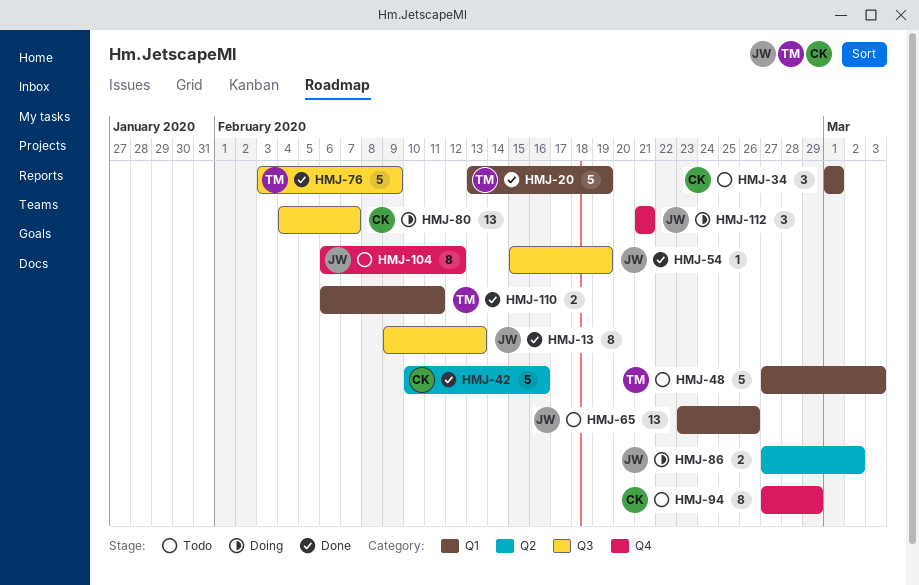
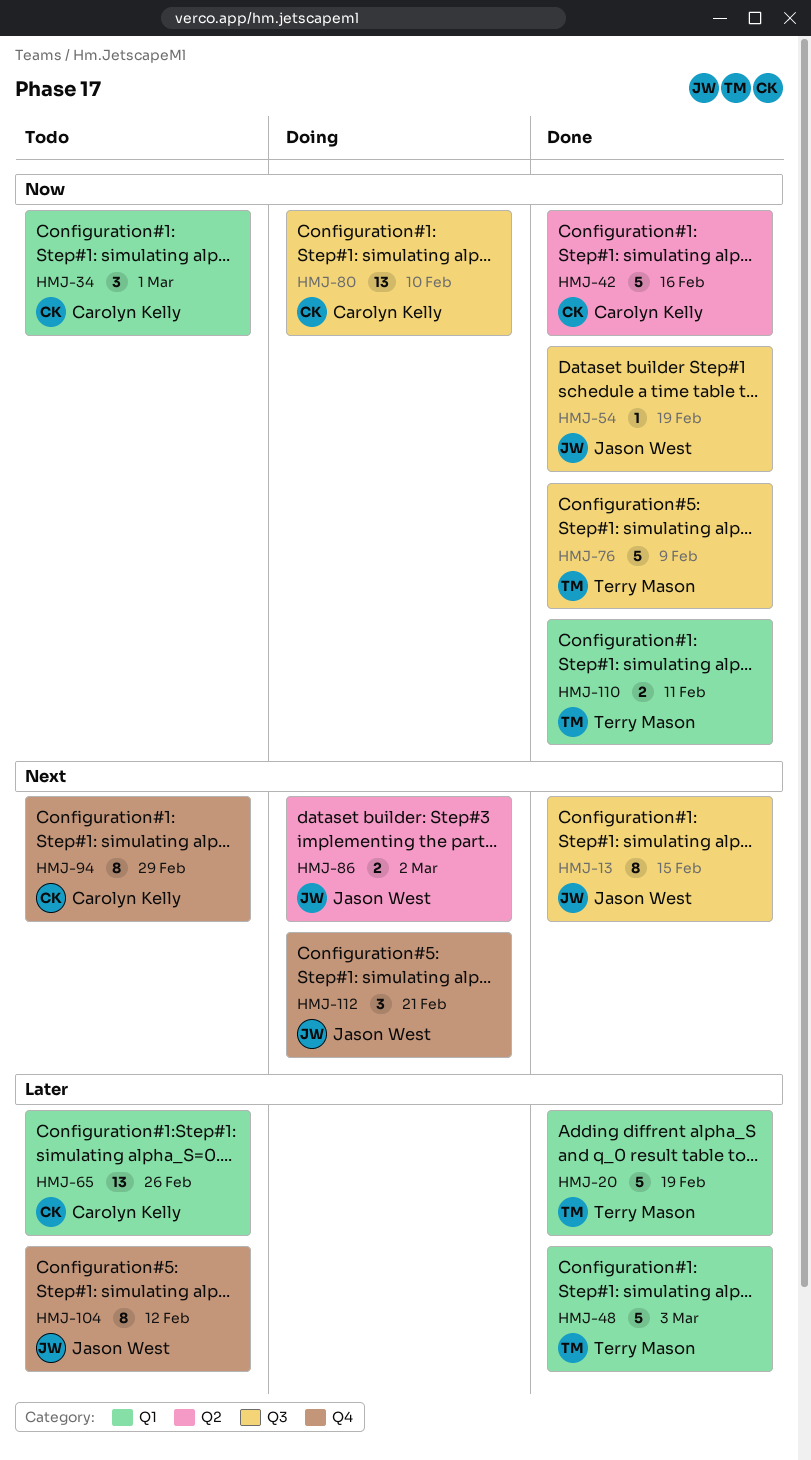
HMJ-13, due: Feb 13 -> Feb 15
HMJ-48, status: Todo -> Done
HMJ-65, owner: Jason West -> Carolyn Kelly
HMJ-80, due: Feb 7 -> Feb 10

